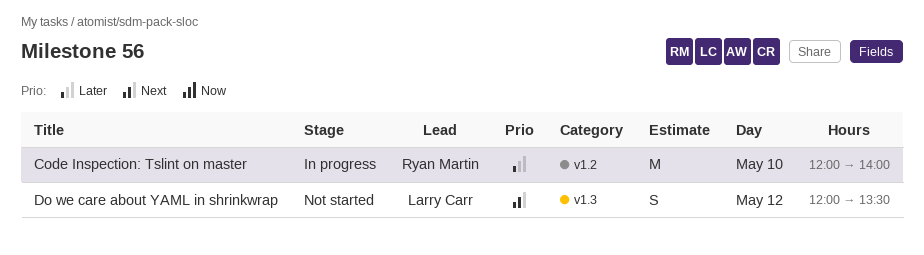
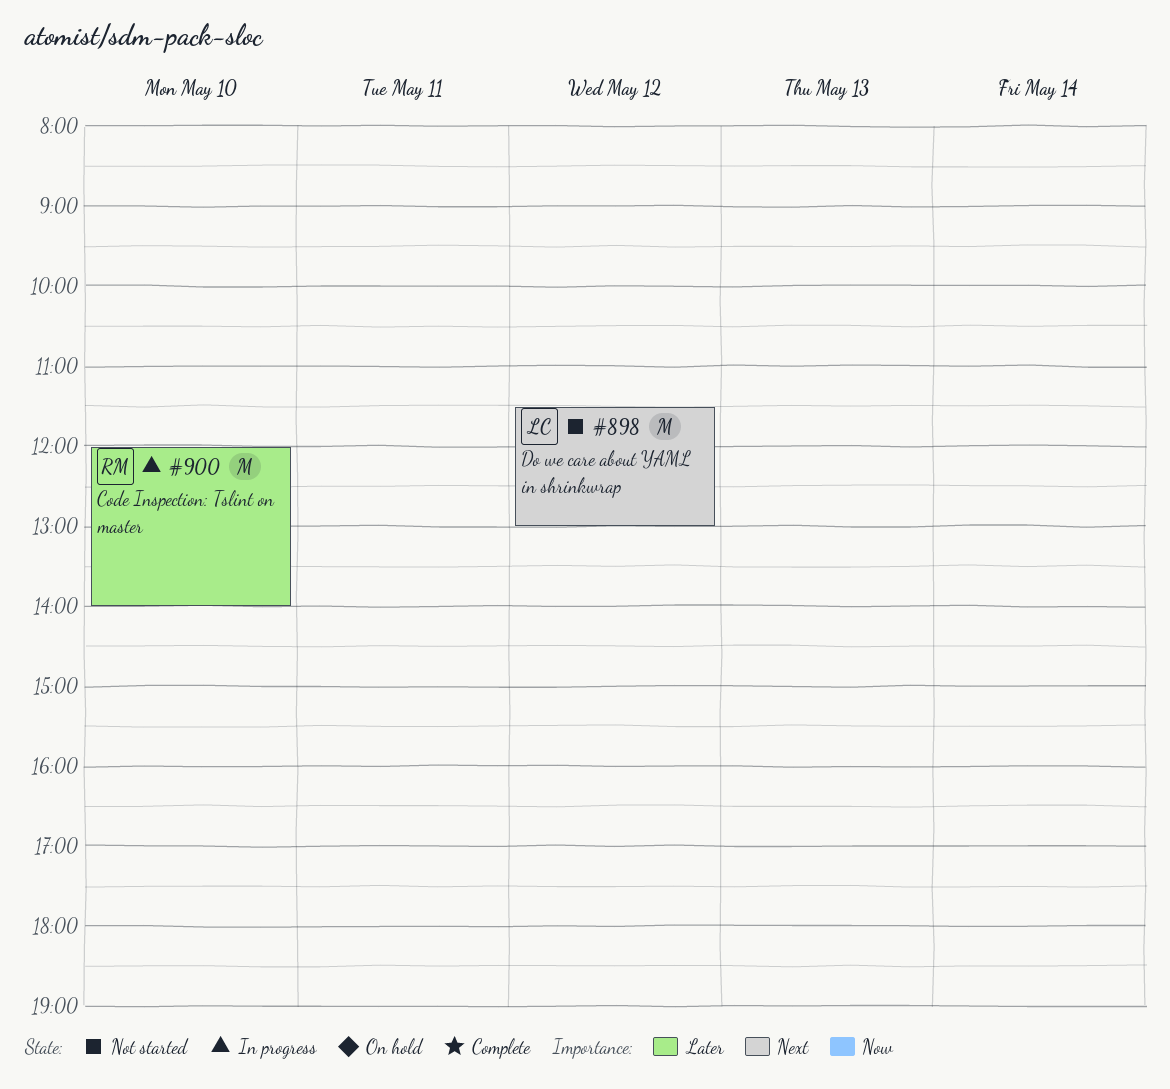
Do we care about YAML in shrinkwrap, estimate: S -> M
Do we care about YAML in shrinkwrap, begins: 12:00 -> 11:30
Do we care about YAML in shrinkwrap, ends: 13:30 -> 13:00

